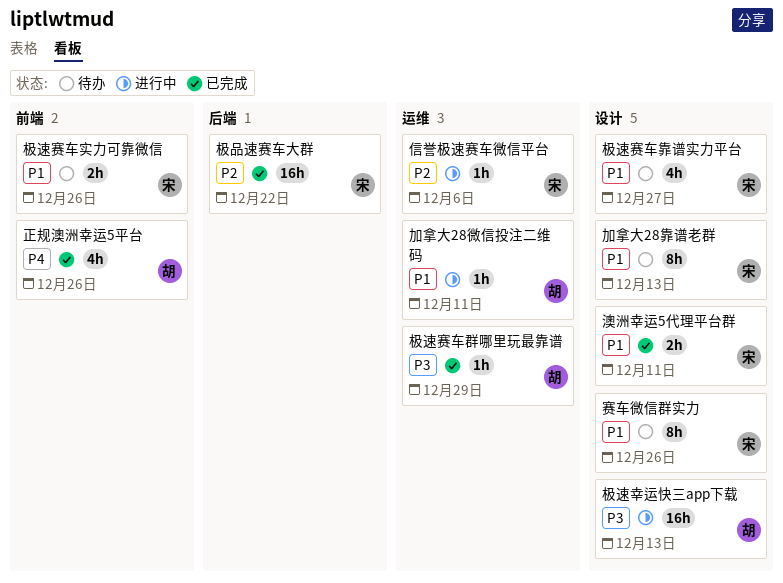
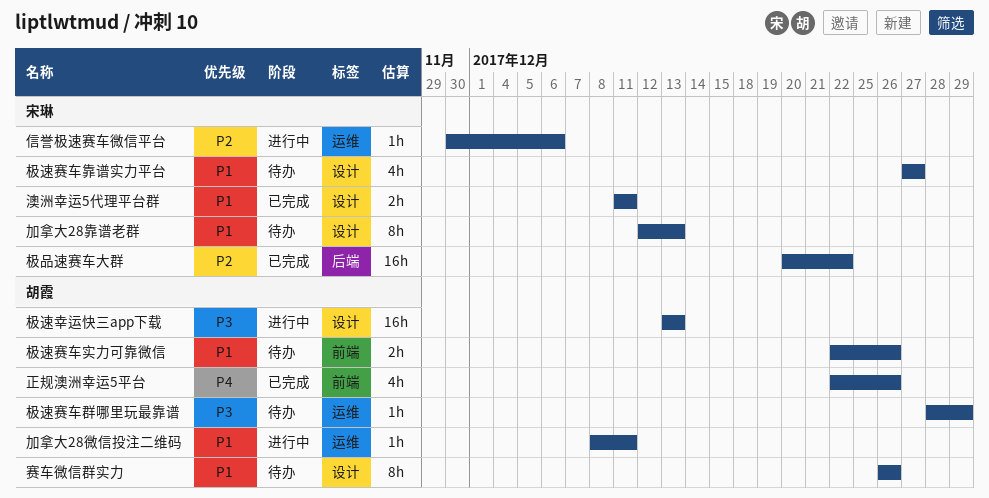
极速赛车实力可靠微信, owner: 宋琳 -> 胡霞
极速赛车群哪里玩最靠谱, status: 已完成 -> 待办
赛车微信群实力, owner: 宋琳 -> 胡霞

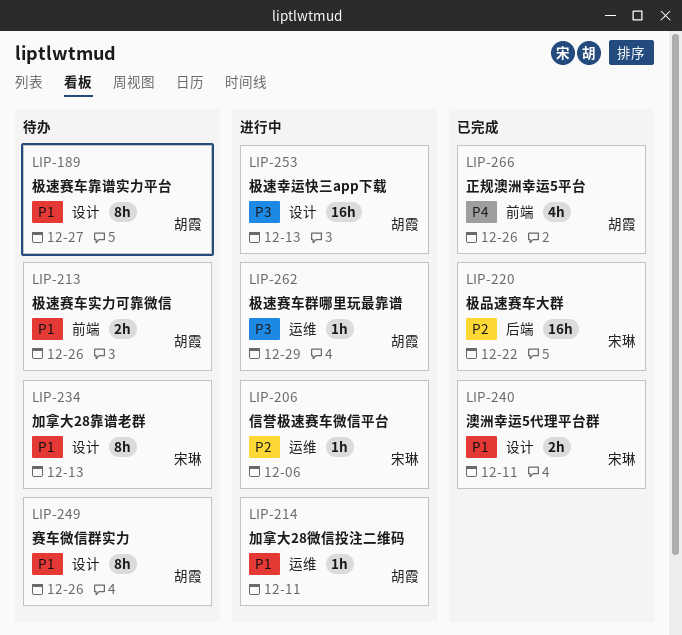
极速赛车群哪里玩最靠谱, status: 待办 -> 进行中
极速赛车靠谱实力平台, owner: 宋琳 -> 胡霞
极速赛车靠谱实力平台, estimate: 4h -> 8h

